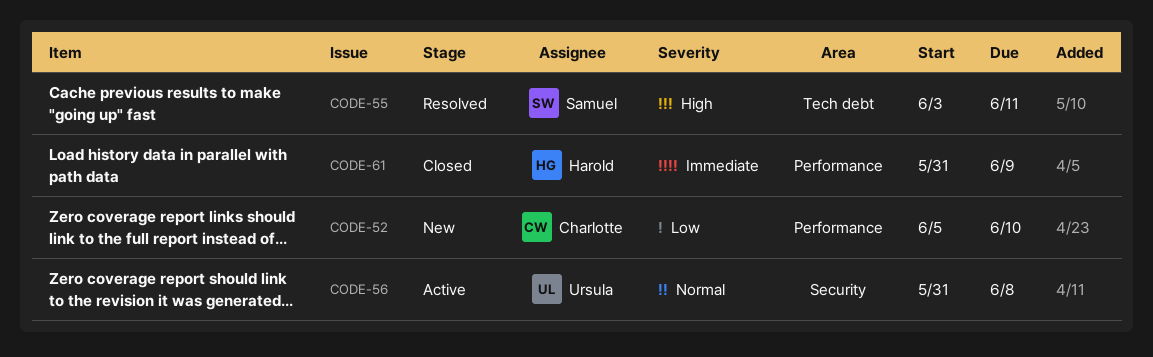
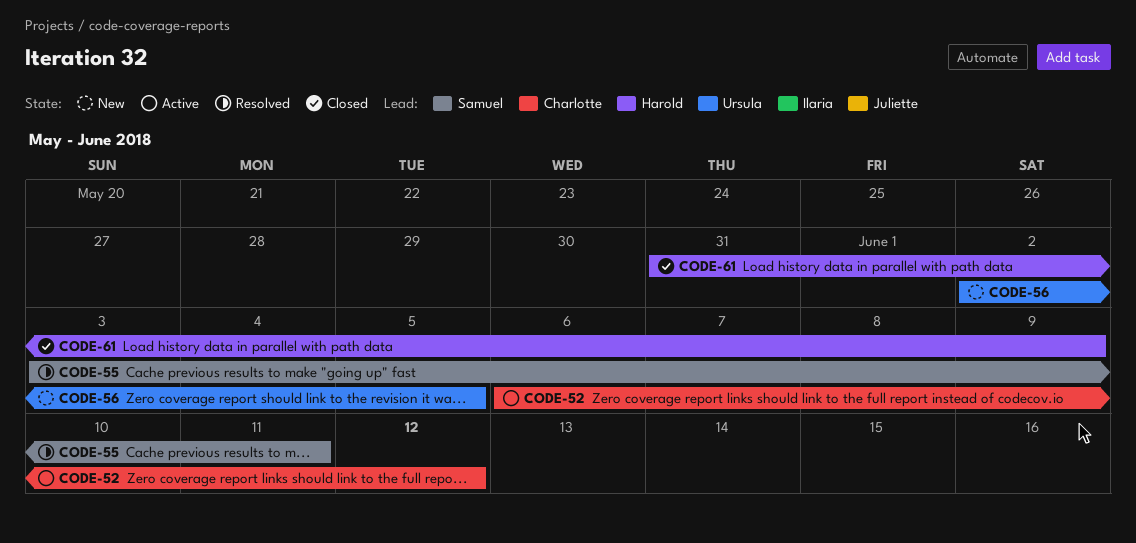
CODE-52, status: New -> Active
CODE-52, start: Jun 5 -> Jun 6
CODE-52, due: Jun 10 -> Jun 12
CODE-56, status: Active -> New
CODE-56, start: May 31 -> Jun 2
CODE-56, due: Jun 8 -> Jun 5

